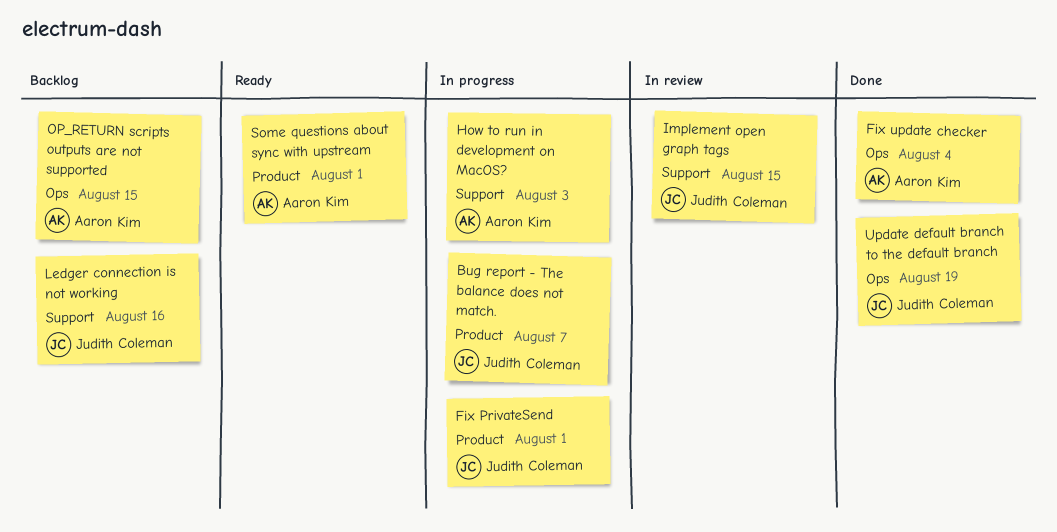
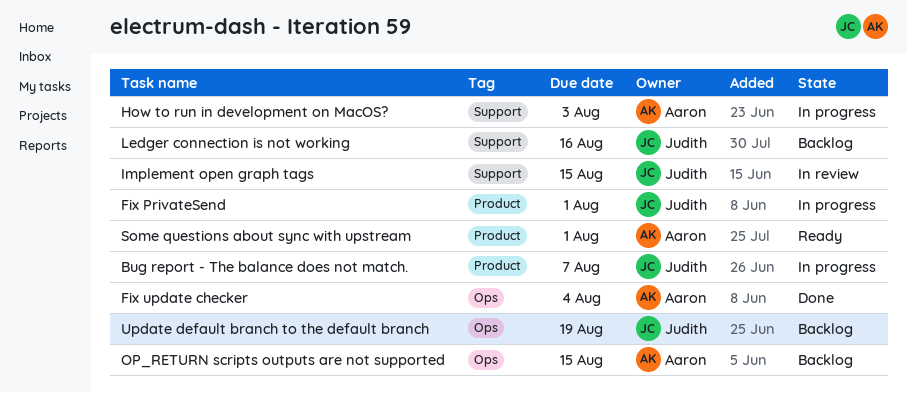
Update default branch to the default branch, status: Done -> Backlog

